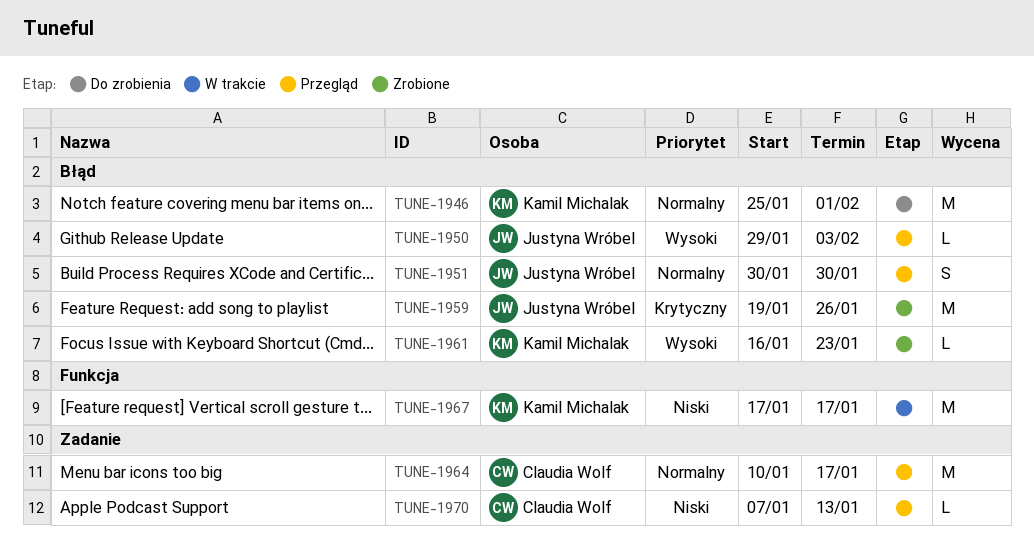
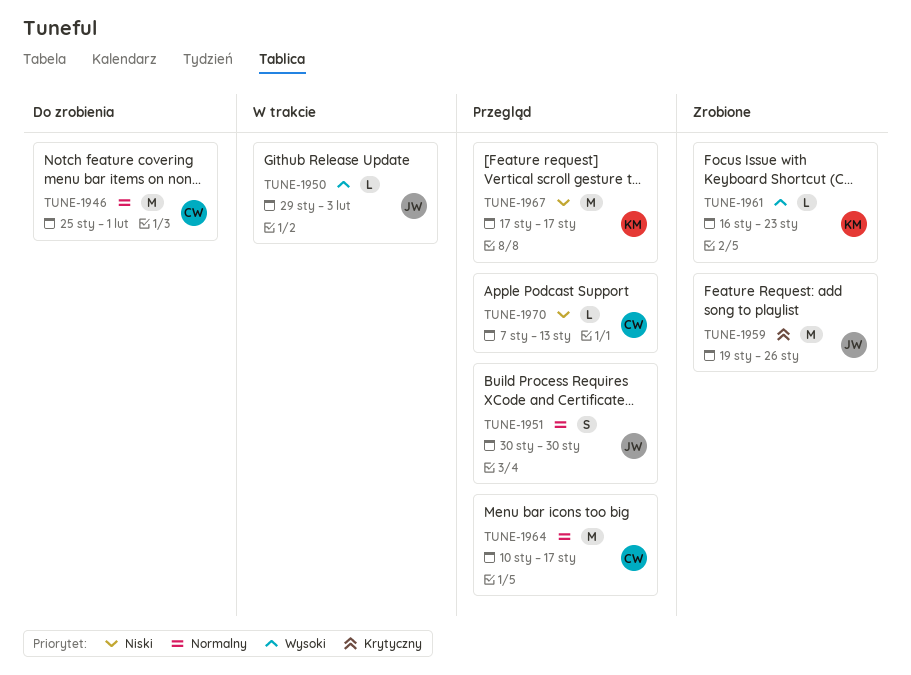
TUNE-1946, owner: Kamil Michalak -> Claudia Wolf
TUNE-1950, status: Przegląd -> W trakcie
TUNE-1967, status: W trakcie -> Przegląd

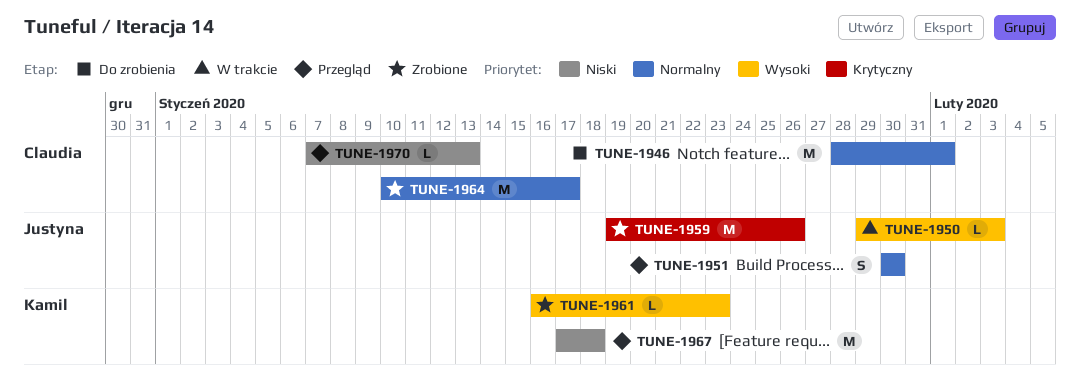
TUNE-1946, start: Jan 25 -> Jan 28
TUNE-1964, status: Przegląd -> Zrobione
TUNE-1967, due: Jan 17 -> Jan 18

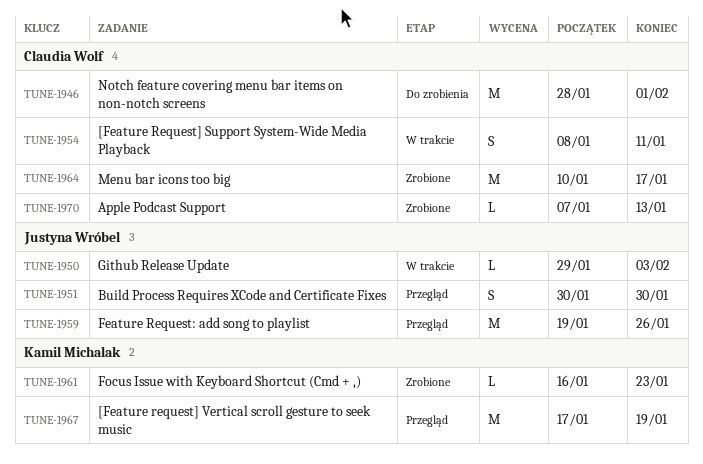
TUNE-1954: none -> present
TUNE-1959, status: Zrobione -> Przegląd
TUNE-1967, due: Jan 18 -> Jan 19
TUNE-1970, status: Przegląd -> Zrobione

